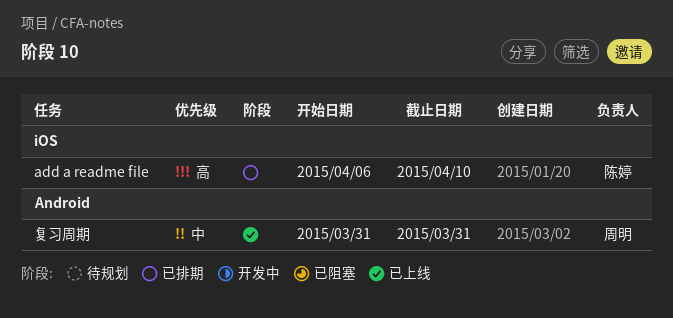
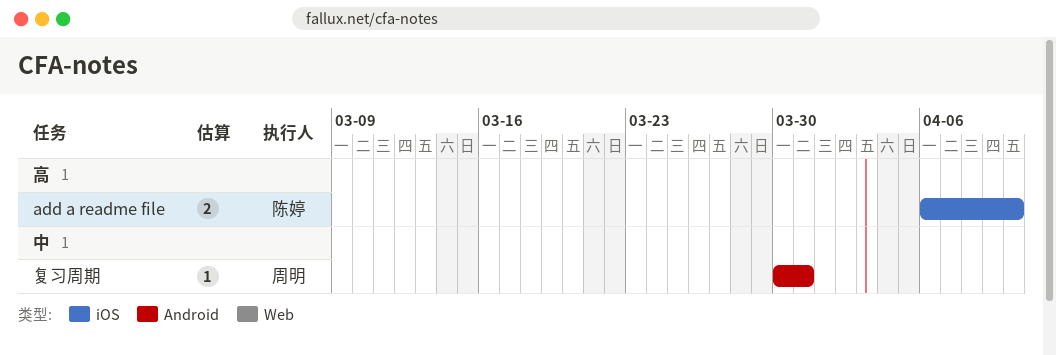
复习周期, start: Mar 31 -> Mar 30

